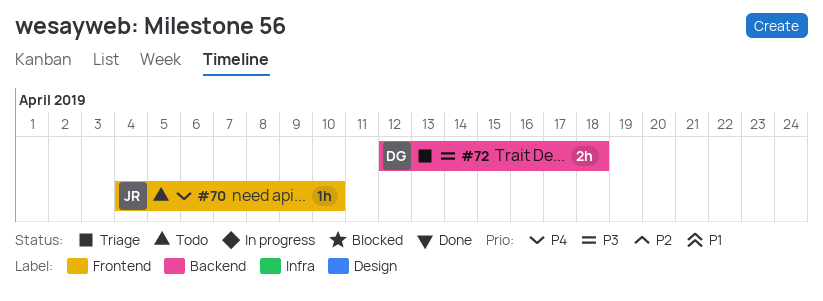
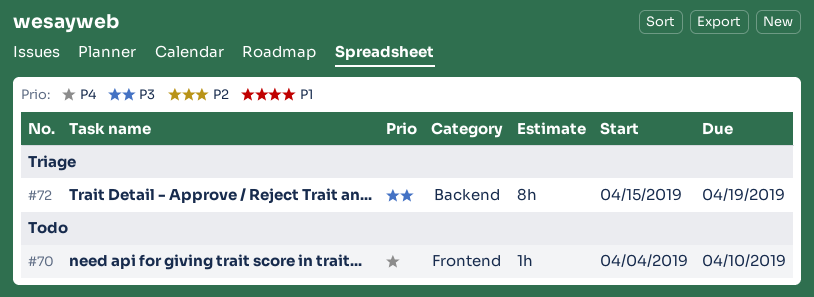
#72, estimate: 2h -> 8h
#72, start: Apr 12 -> Apr 15
#72, due: Apr 18 -> Apr 19

